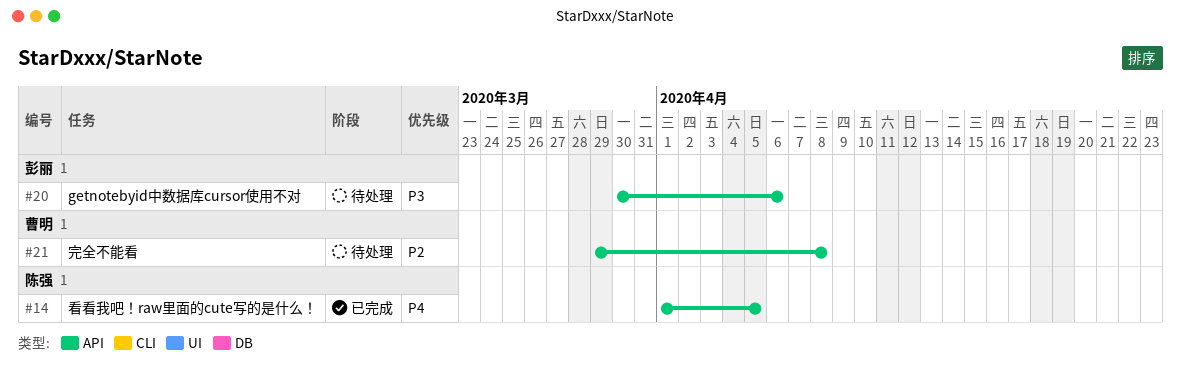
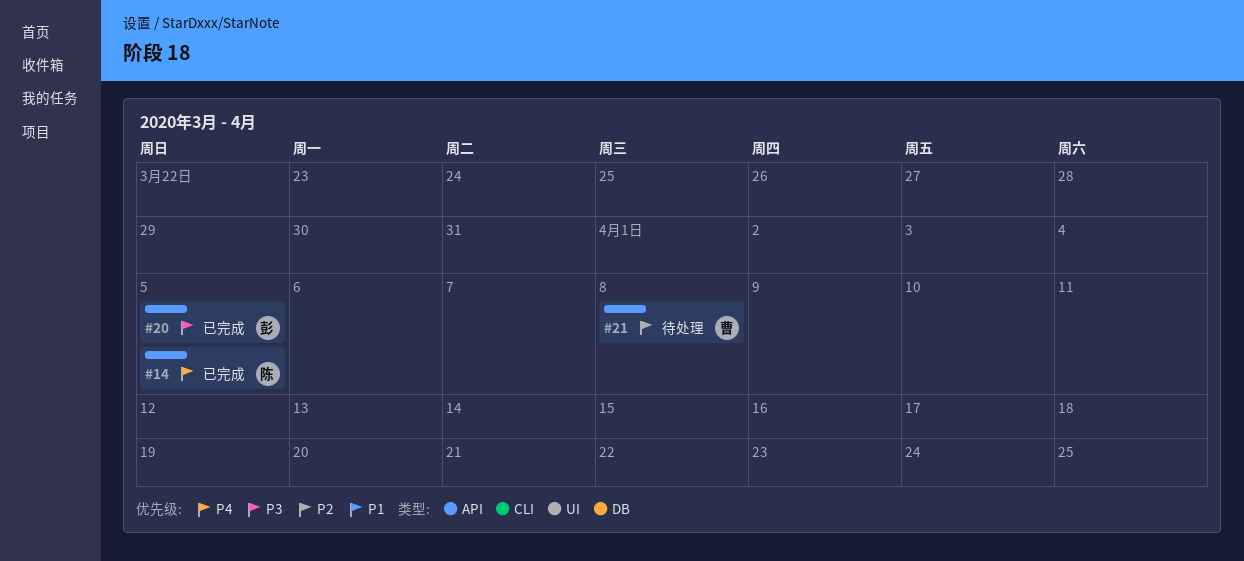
#20, status: 待处理 -> 已完成
#20, due: Apr 6 -> Apr 5

